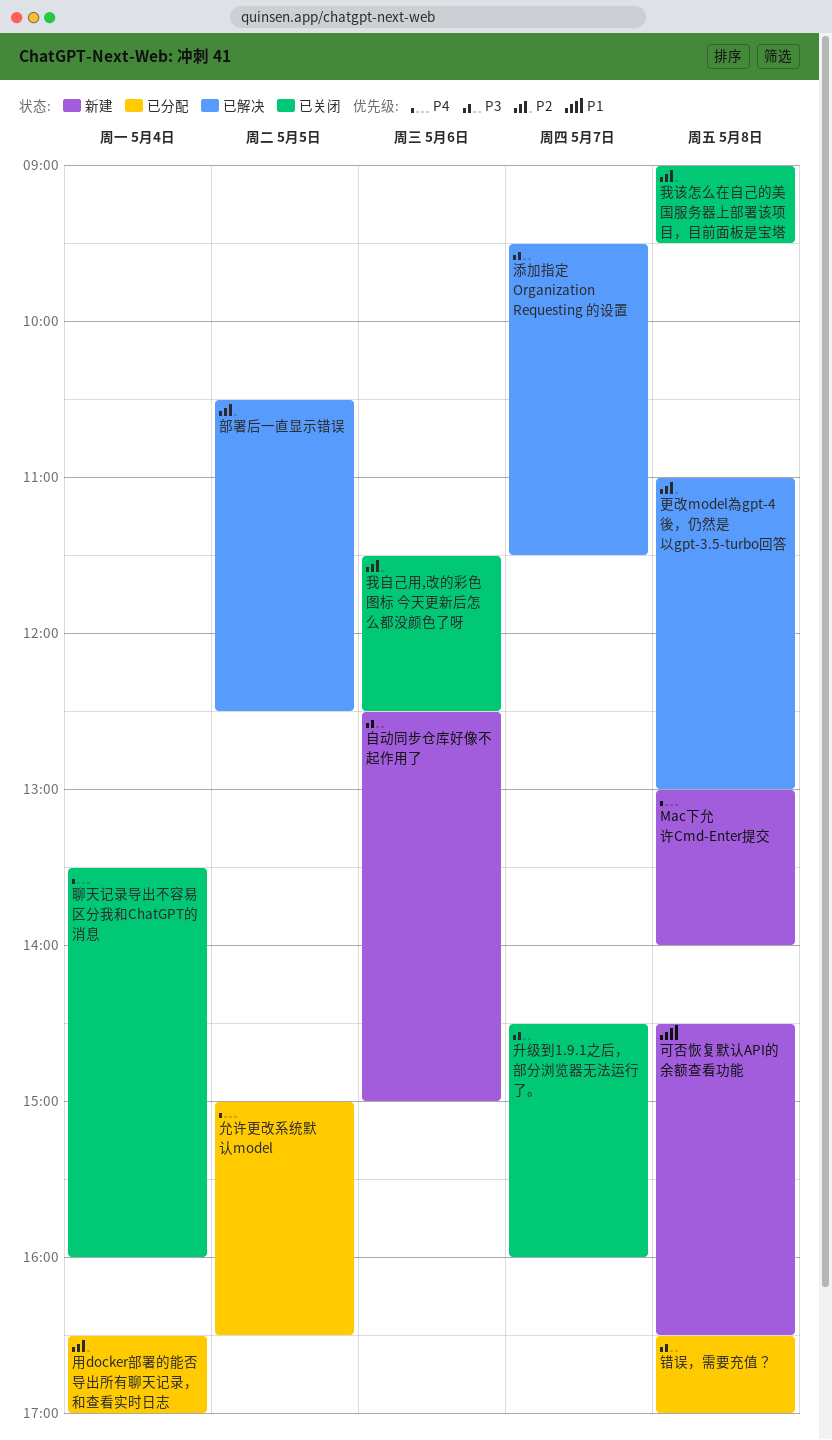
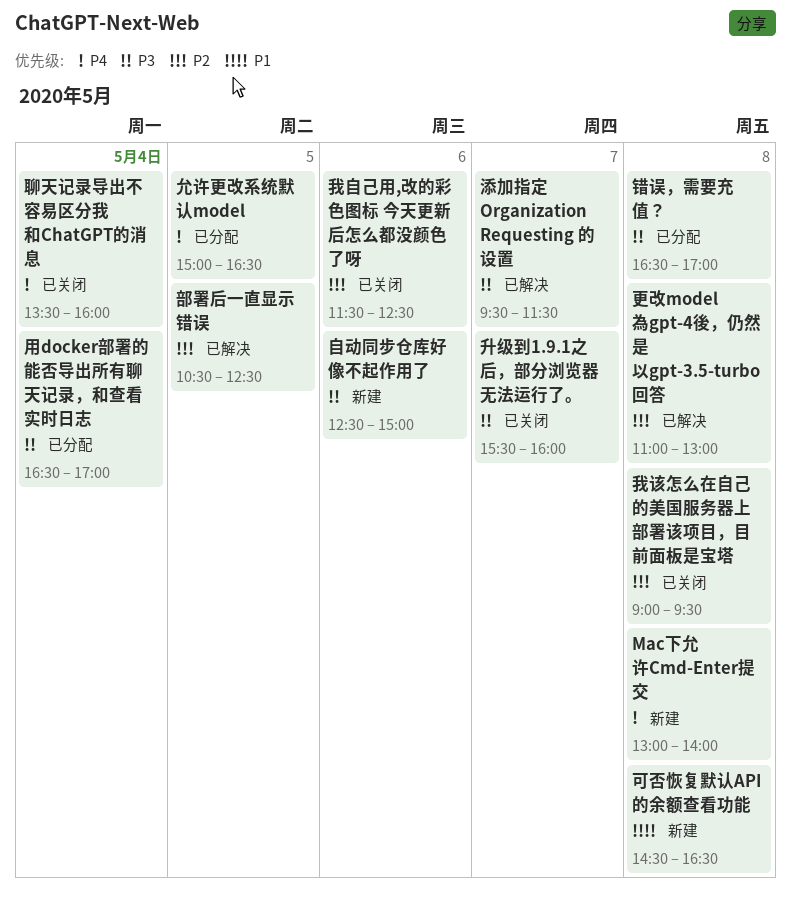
升级到1.9.1之后，部分浏览器无法运行了。, begins: 14:30 -> 15:30
用docker部署的能否导出所有聊天记录，和查看实时日志, priority: P2 -> P3

